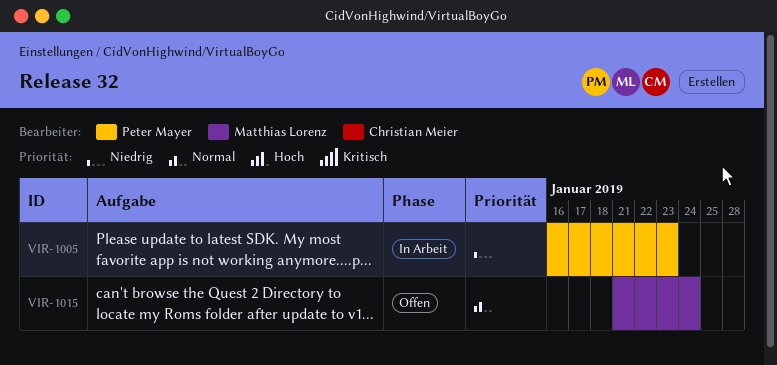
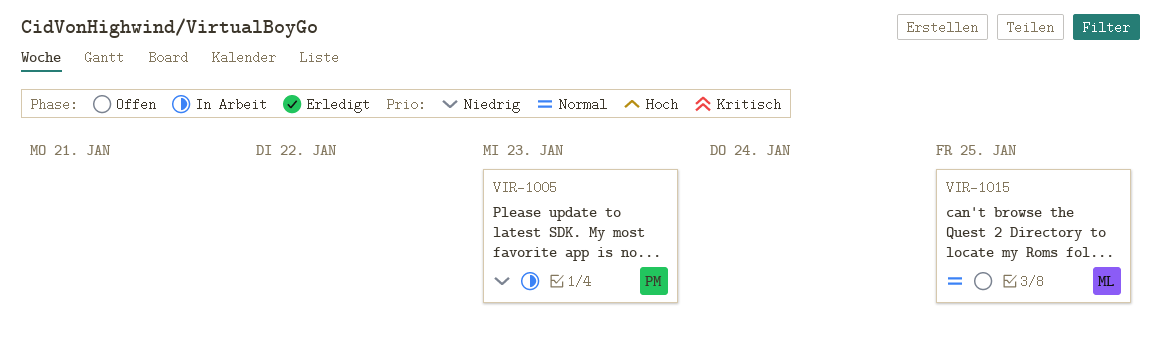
VIR-1015, due: Jan 24 -> Jan 25

